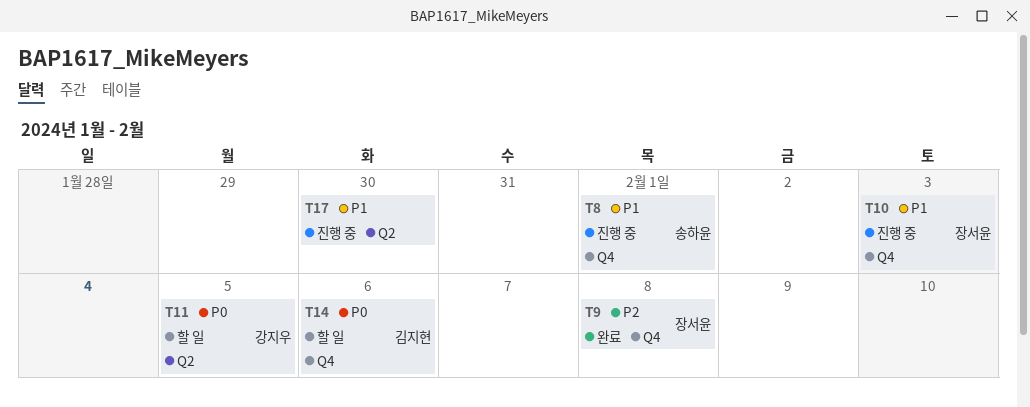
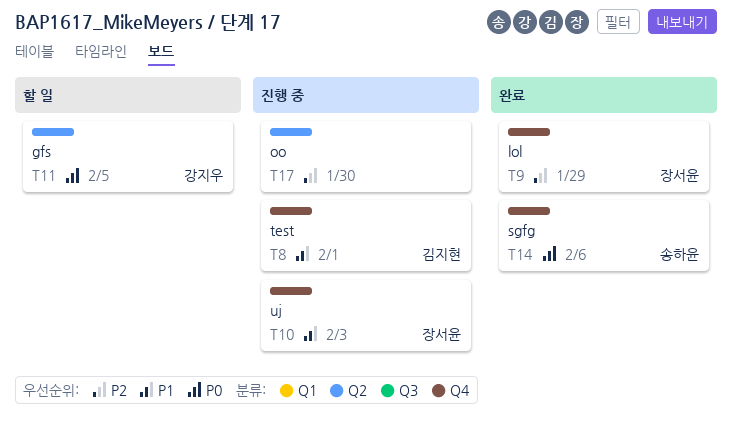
T8, owner: 송하윤 -> 김지현
T9, due: Feb 8 -> Jan 29
T14, status: 할 일 -> 완료
T14, owner: 김지현 -> 송하윤
T17, priority: P1 -> P2

